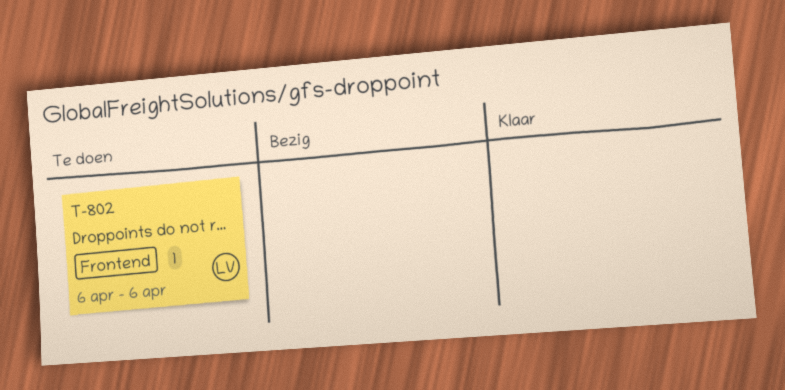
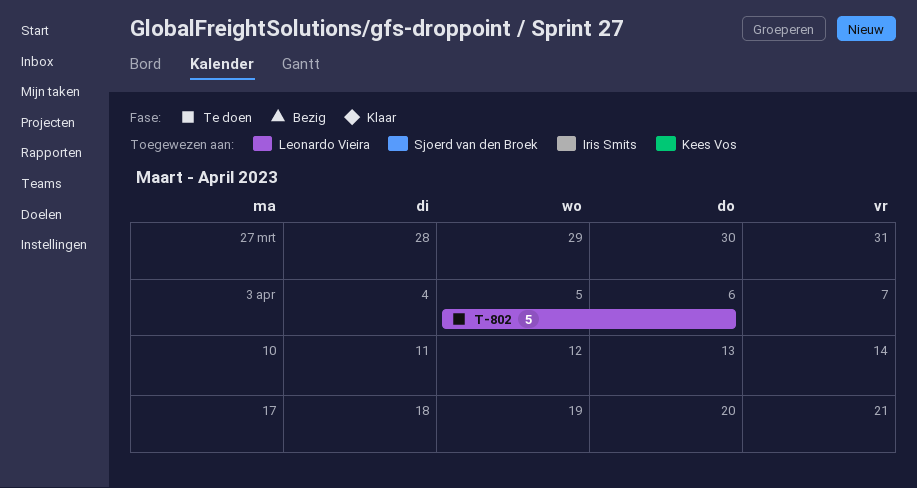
T-802, estimate: 1 -> 5
T-802, start: Apr 6 -> Apr 5

